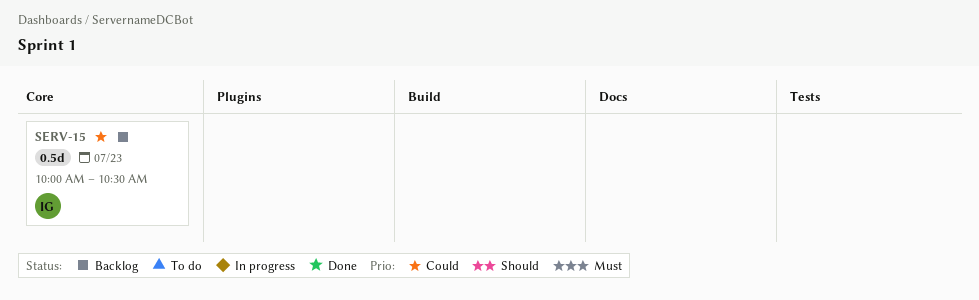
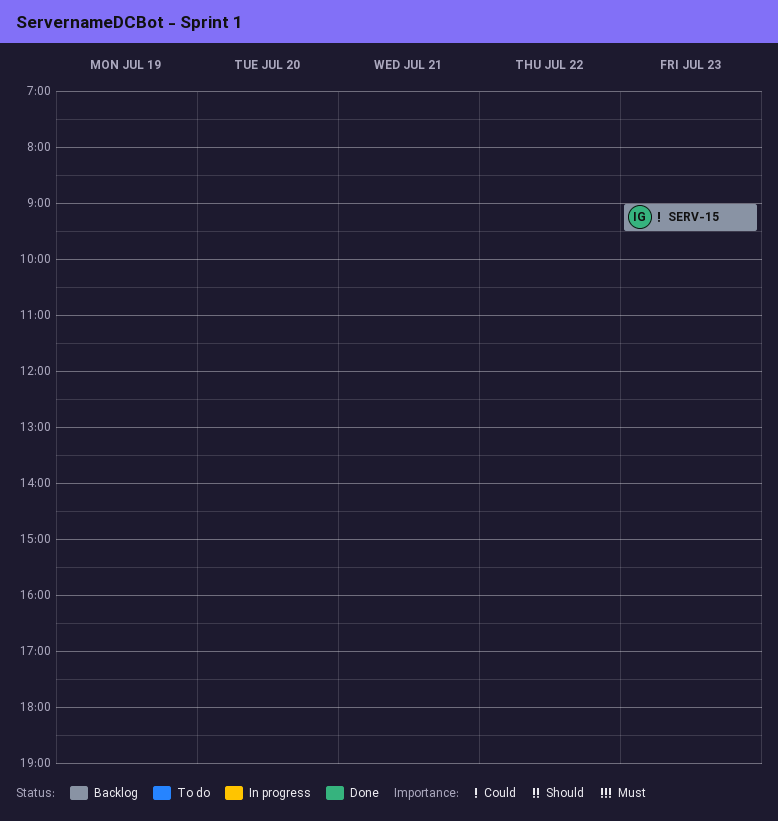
SERV-15, begins: 10:00 -> 09:00
SERV-15, ends: 10:30 -> 09:30

